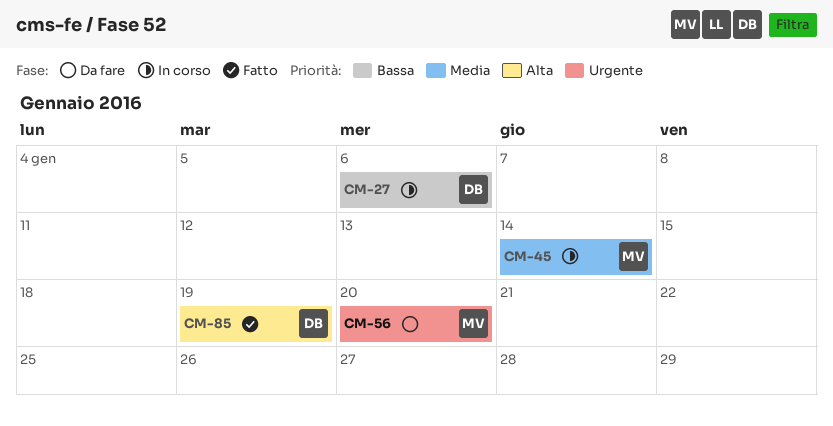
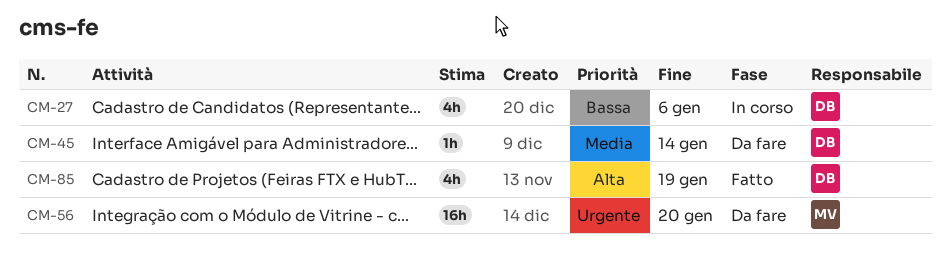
CM-45, status: In corso -> Da fare
CM-45, owner: MV -> DB

